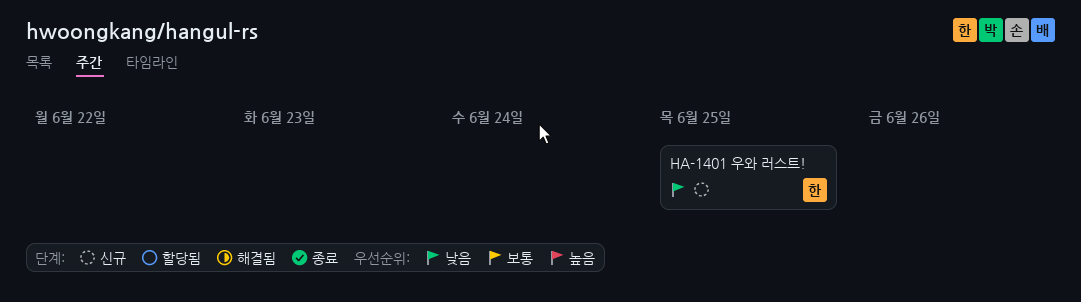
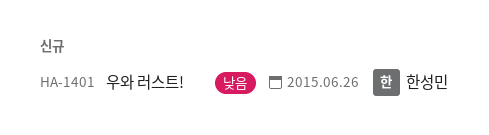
HA-1401, due: Jun 25 -> Jun 26

